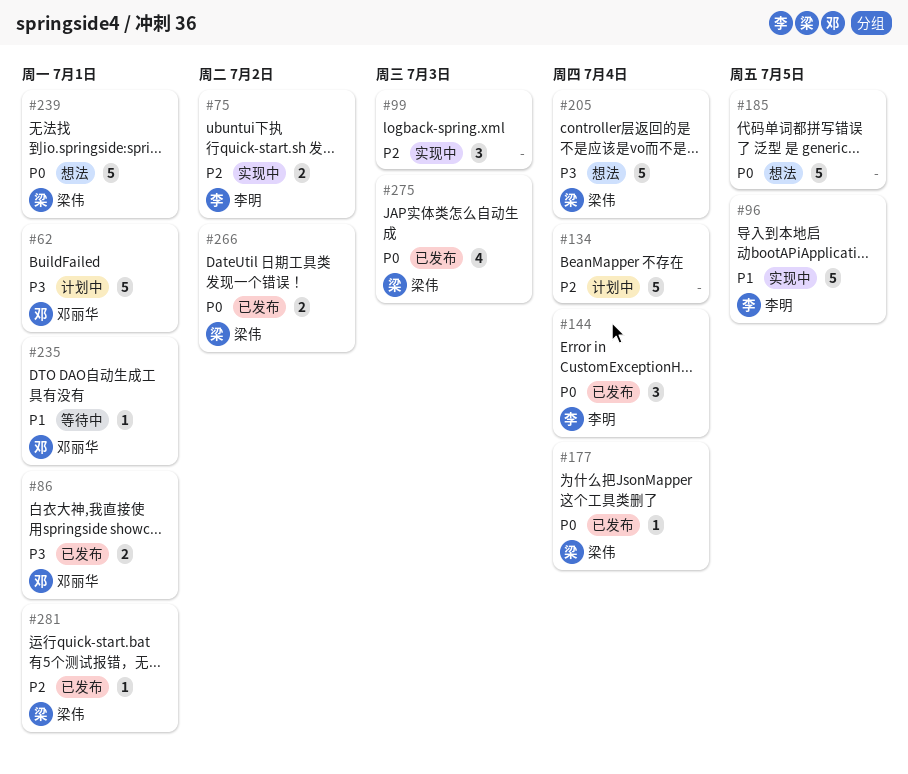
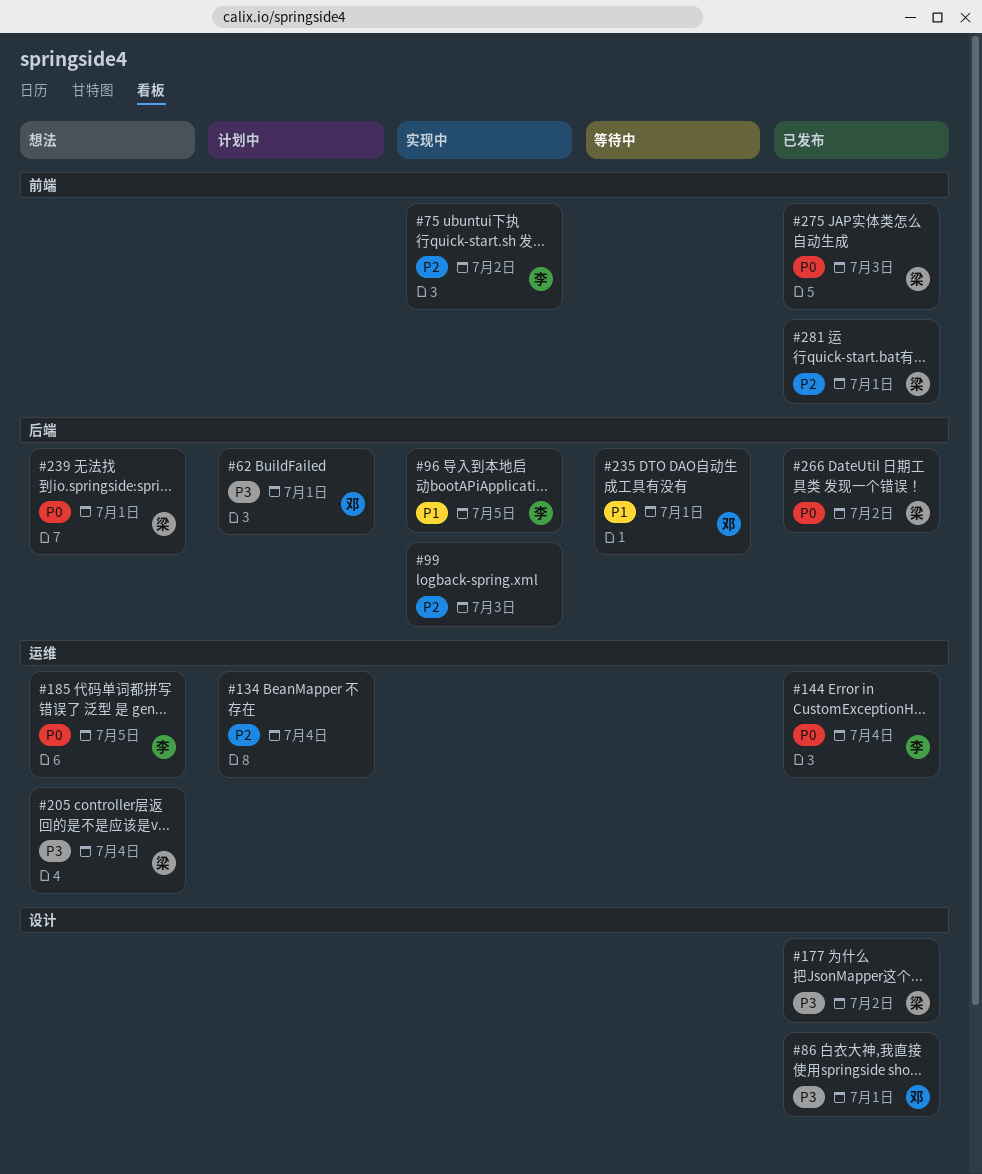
#177, priority: P0 -> P3
#177, due: Jul 4 -> Jul 2
#185, owner: none -> 李明

